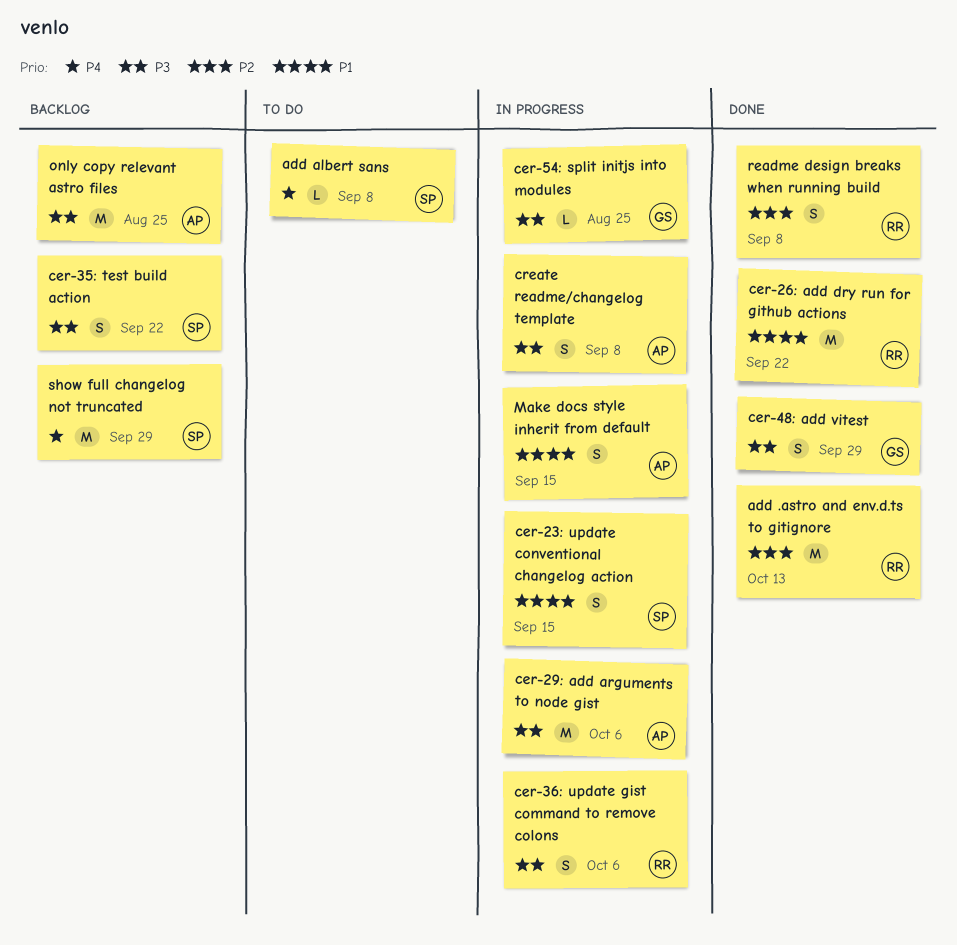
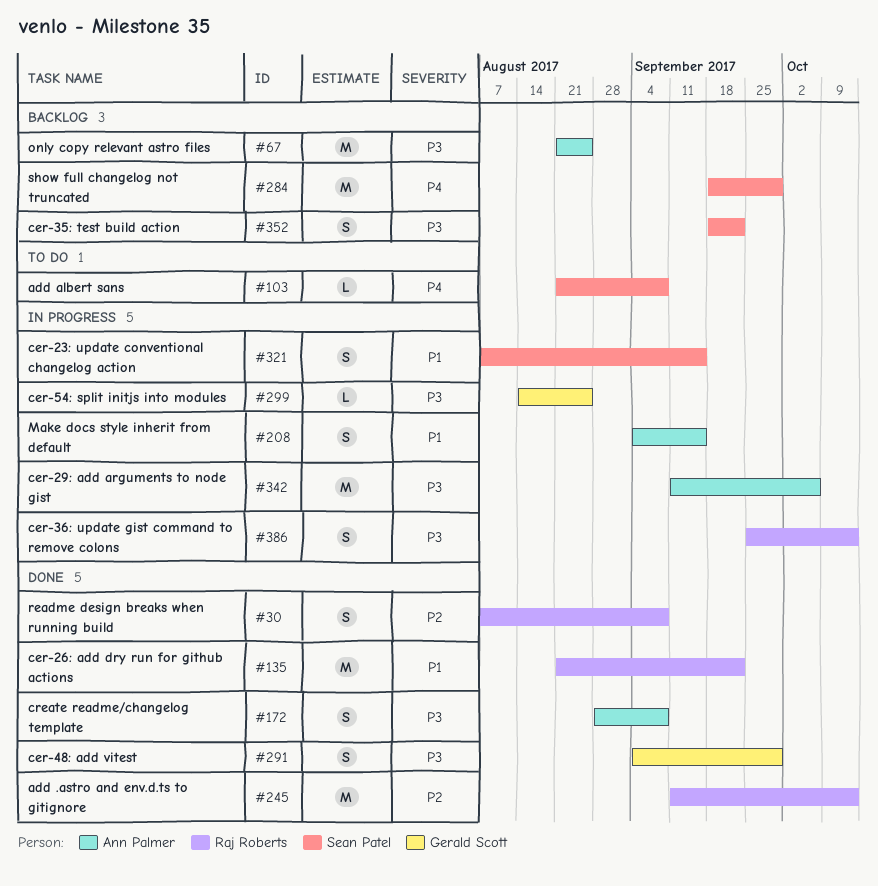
cer-36: update gist command to remove colons, due: Oct 6 -> Oct 13
create readme/changelog template, status: In progress -> Done

